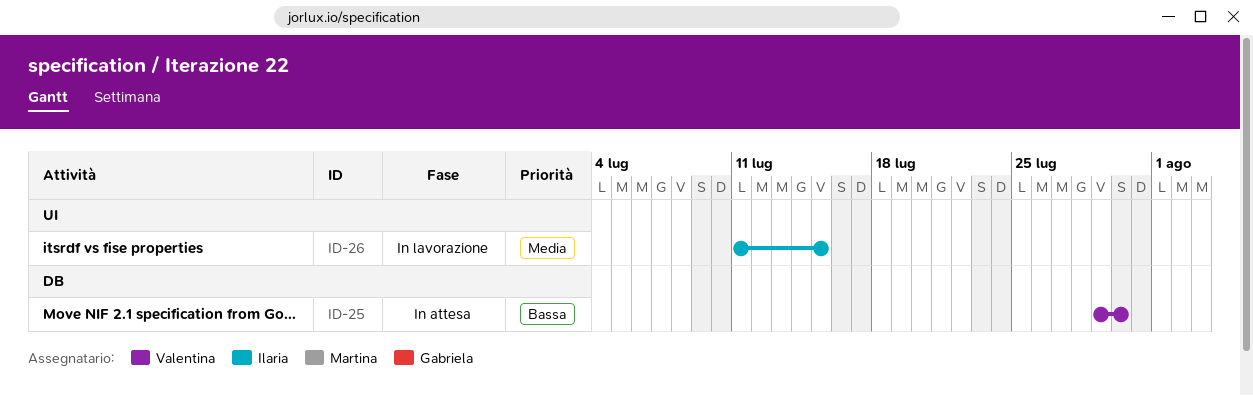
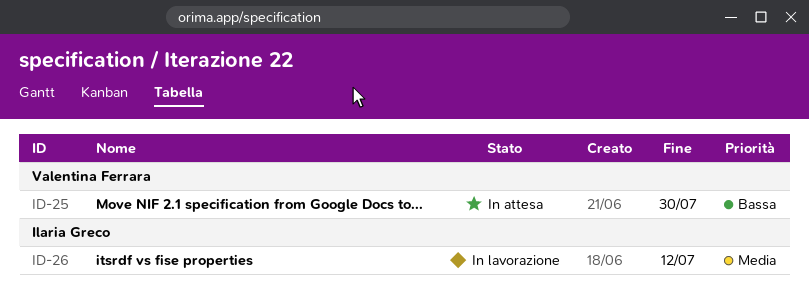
ID-26, due: Jul 15 -> Jul 12

